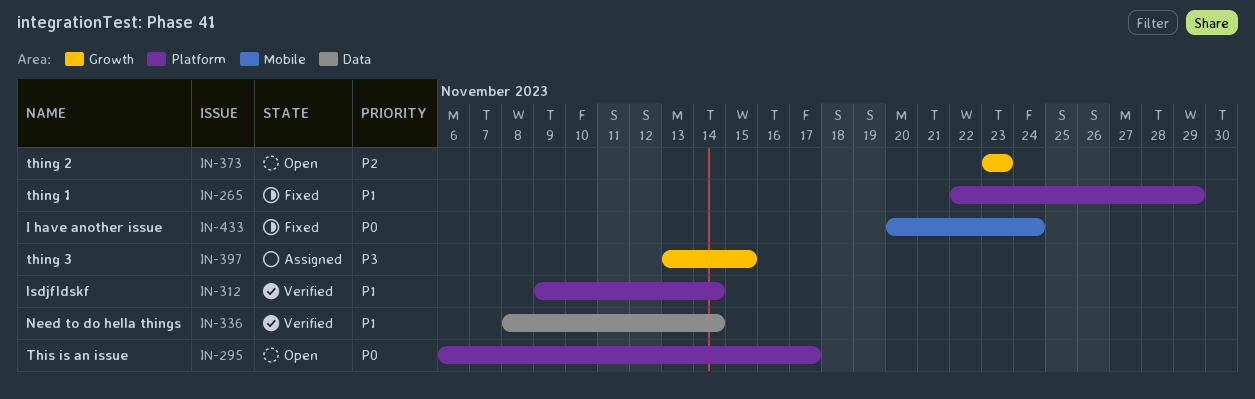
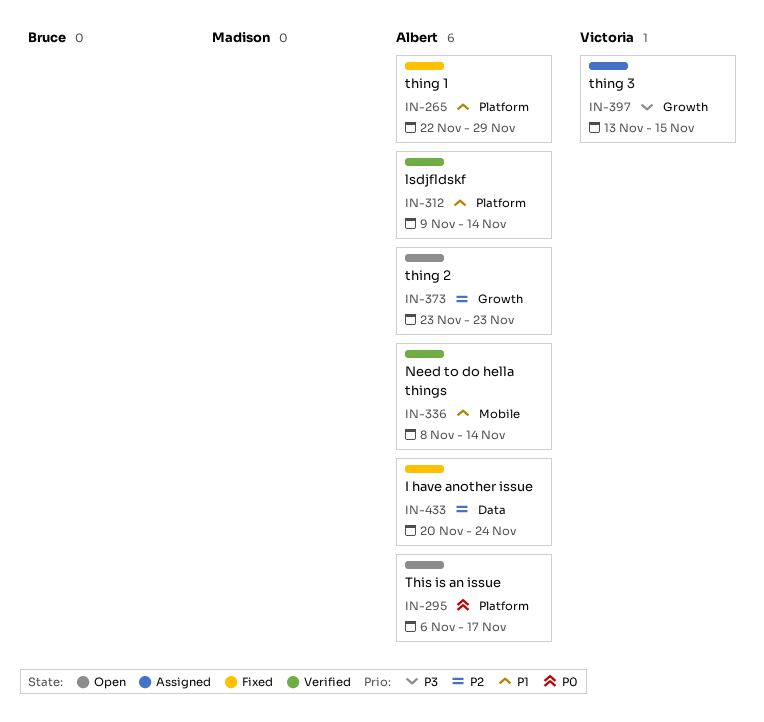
IN-336, label: Data -> Mobile
IN-433, priority: P0 -> P2
IN-433, label: Mobile -> Data

